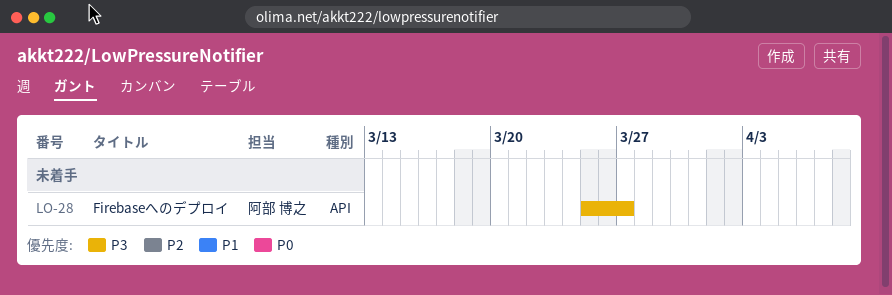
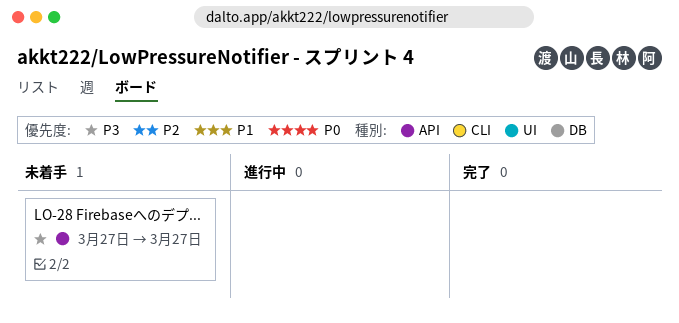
LO-28, start: Mar 25 -> Mar 27

